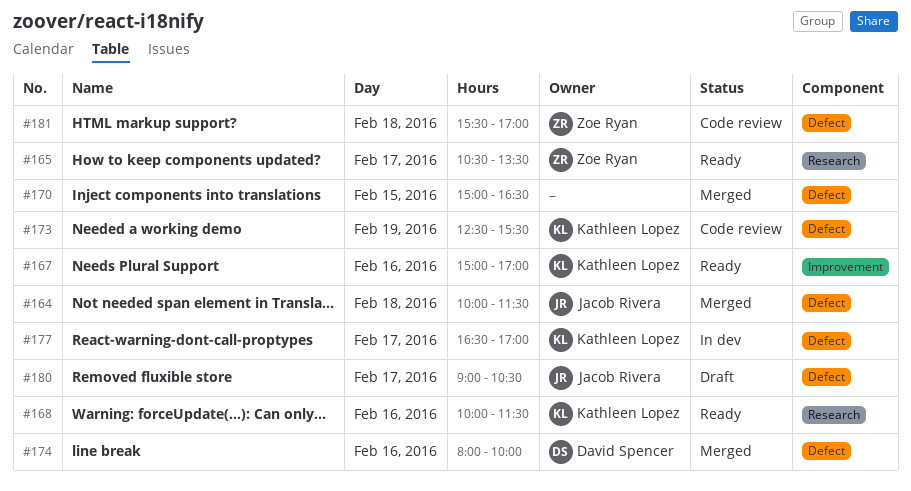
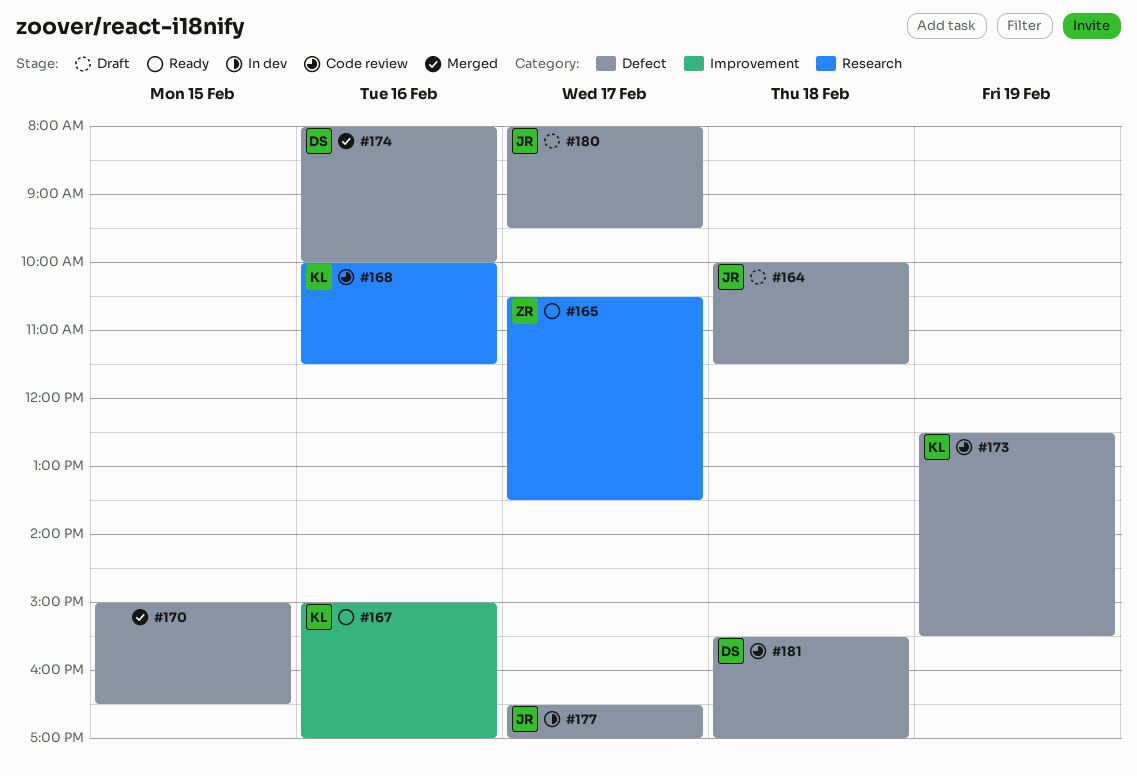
#164, status: Merged -> Draft
#168, status: Ready -> Code review
#177, owner: Kathleen Lopez -> Jacob Rivera
#180, begins: 09:00 -> 08:00
#180, ends: 10:30 -> 09:30
#181, owner: Zoe Ryan -> David Spencer

